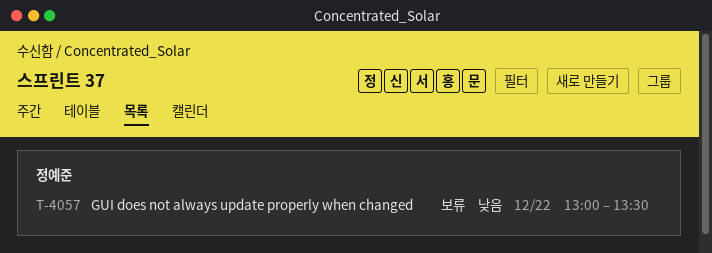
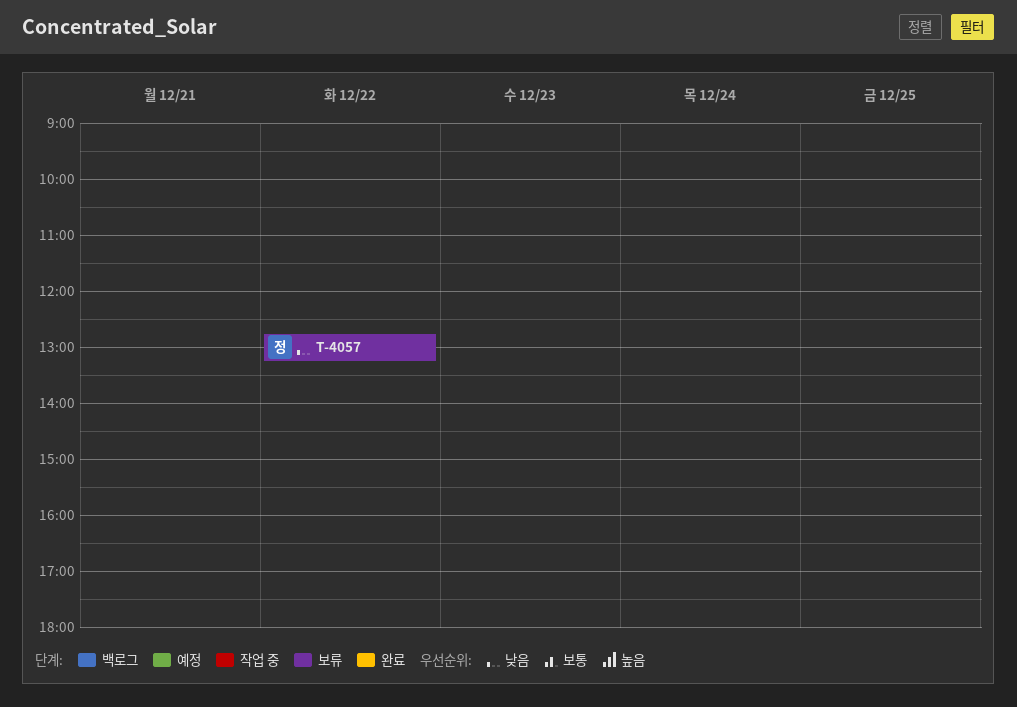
T-4057, begins: 13:00 -> 12:45
T-4057, ends: 13:30 -> 13:15

